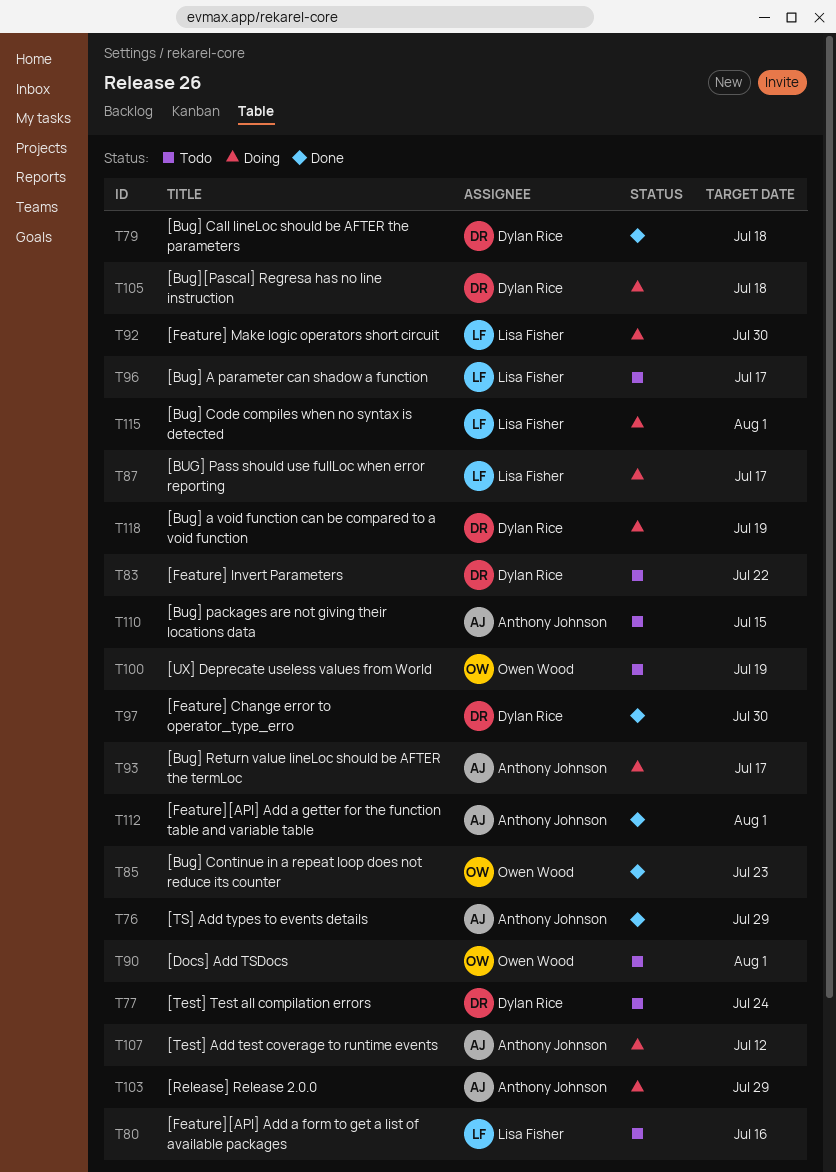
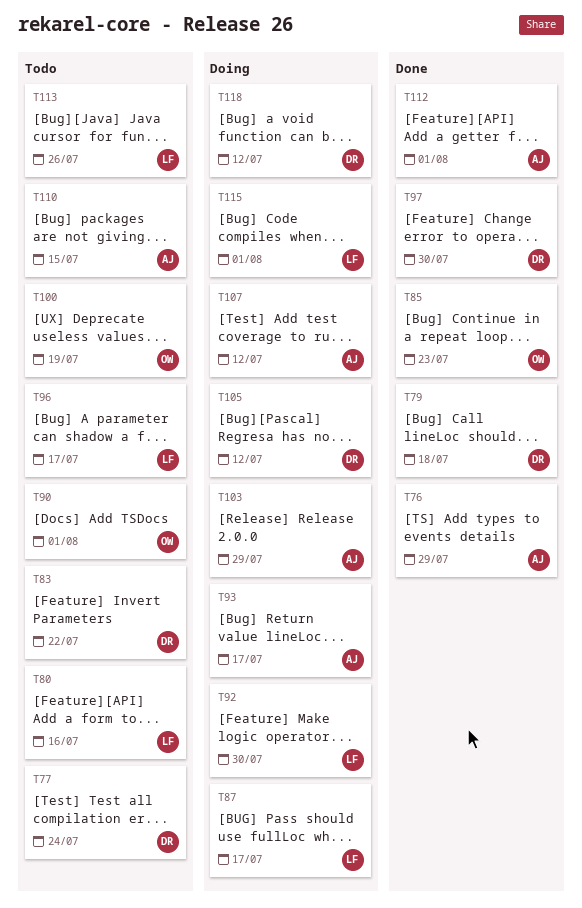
T105, due: Jul 18 -> Jul 12
T113: none -> present
T118, due: Jul 19 -> Jul 12

